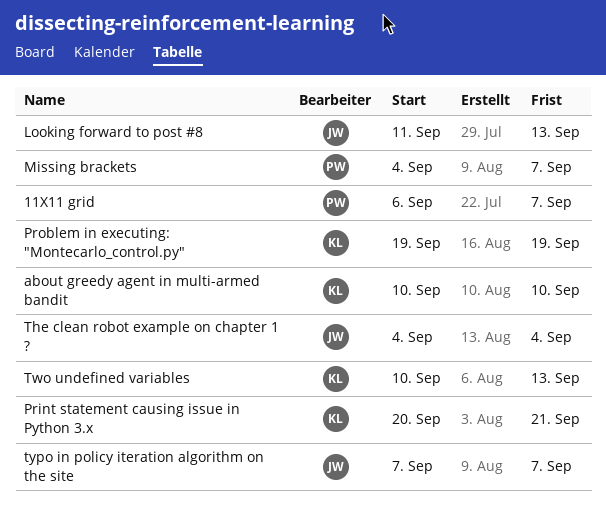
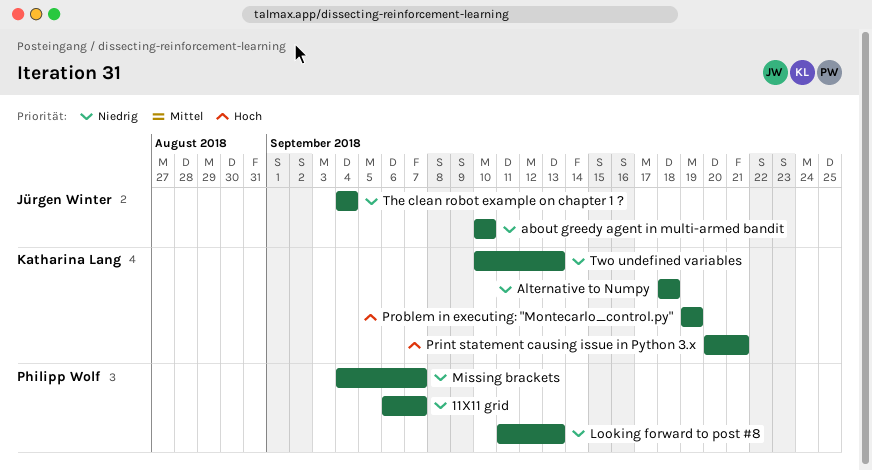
about greedy agent in multi-armed bandit, owner: Katharina Lang -> Jürgen Winter
Alternative to Numpy: none -> present
Looking forward to post #8, owner: Jürgen Winter -> Philipp Wolf
typo in policy iteration algorithm on the site: present -> none

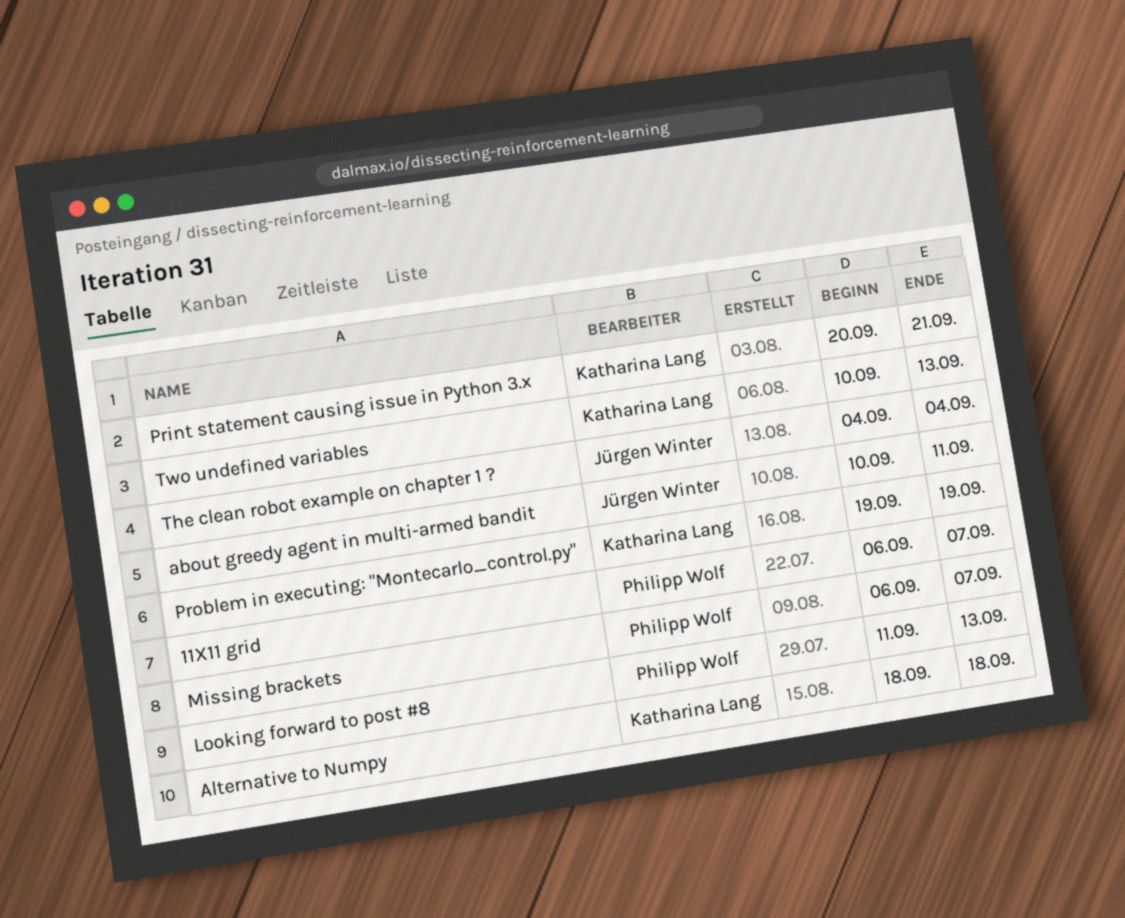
about greedy agent in multi-armed bandit, due: Sep 10 -> Sep 11
Missing brackets, start: Sep 4 -> Sep 6

